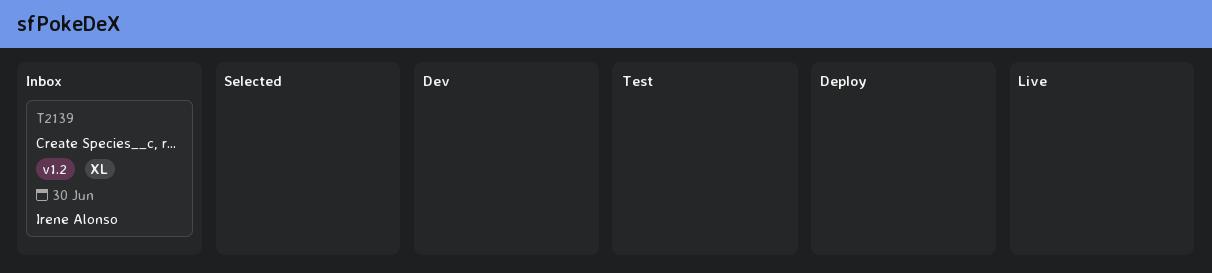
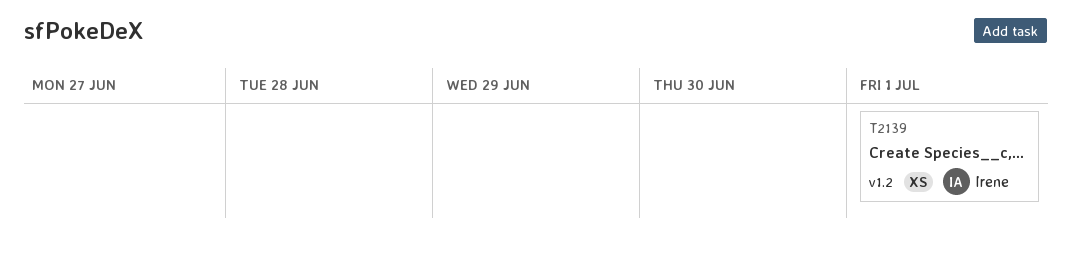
T2139, estimate: XL -> XS
T2139, due: Jun 30 -> Jul 1

